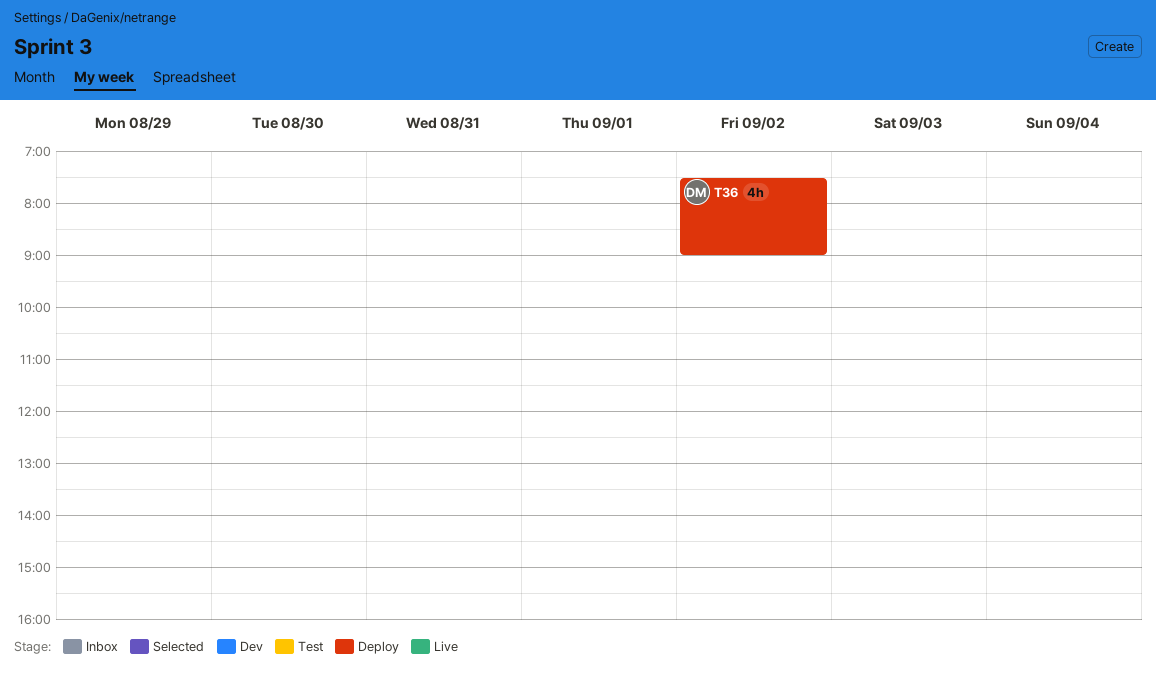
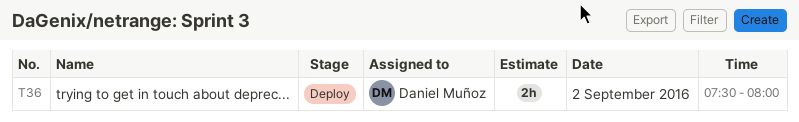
T36, estimate: 4h -> 2h
T36, ends: 09:00 -> 08:00

